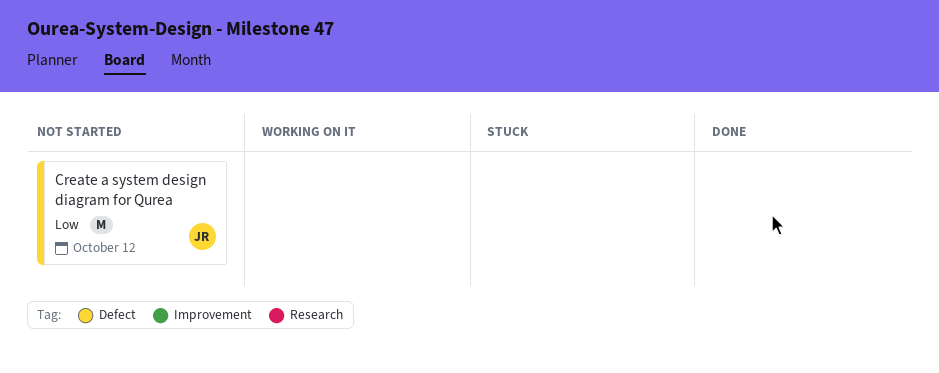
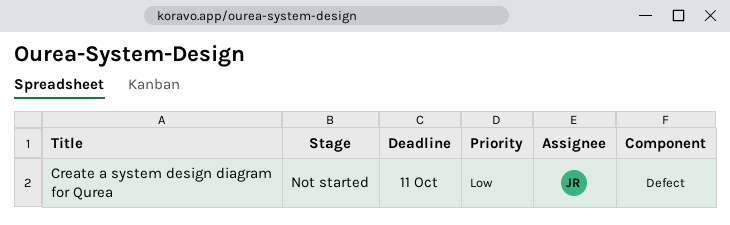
Create a system design diagram for Qurea, due: Oct 12 -> Oct 11

